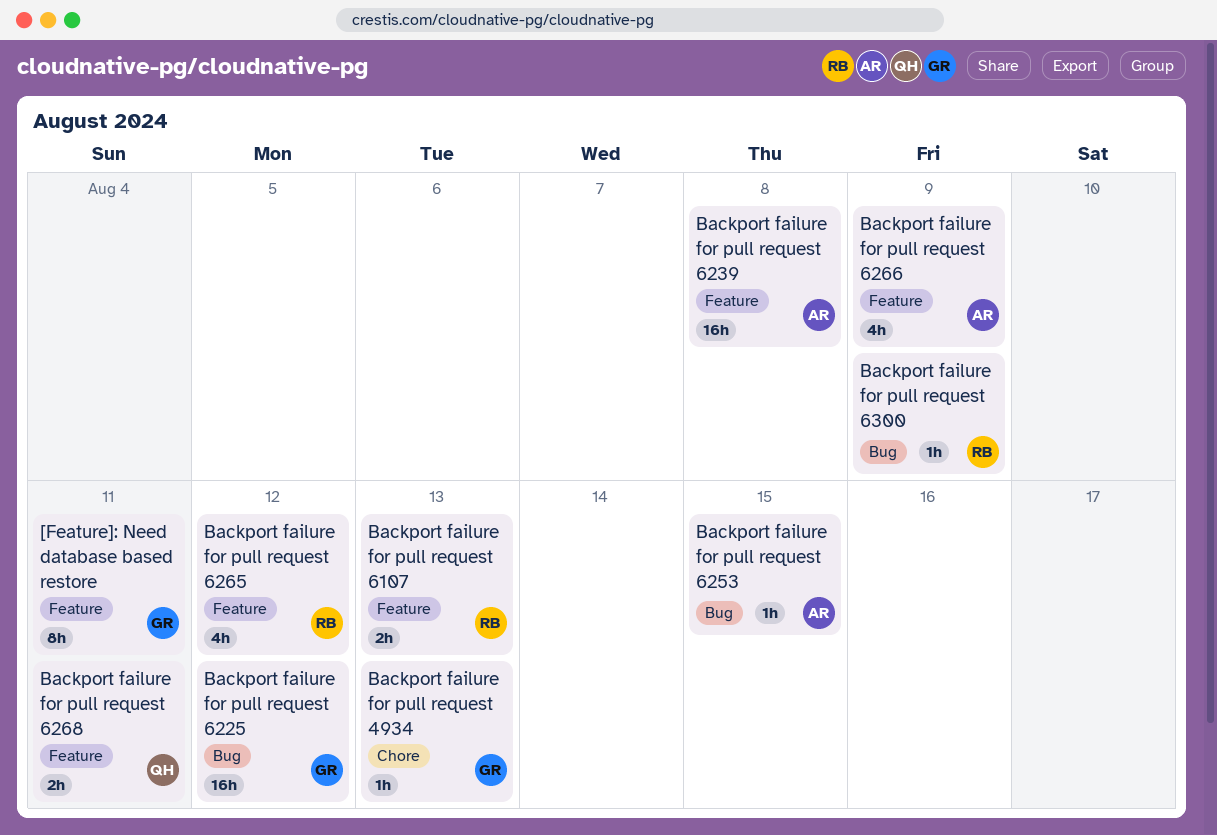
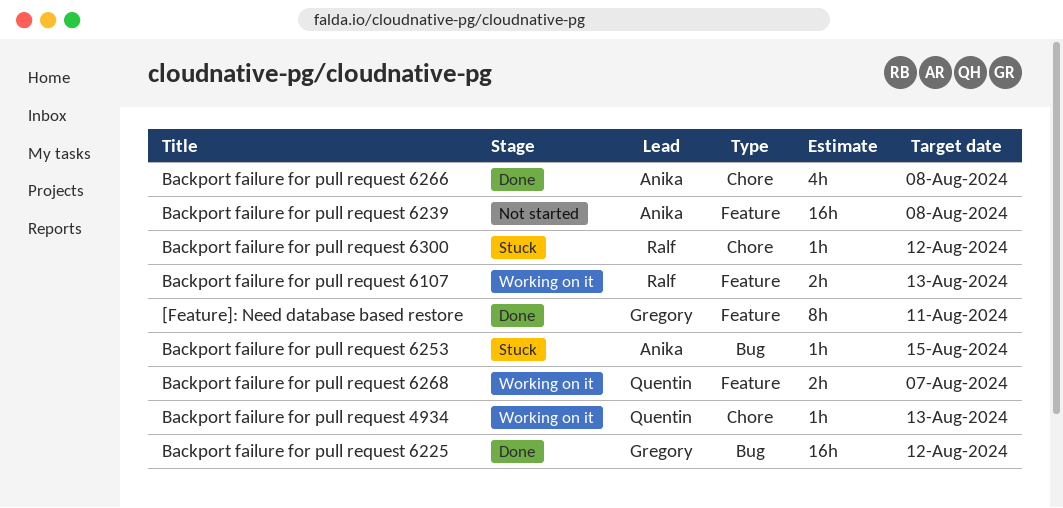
Backport failure for pull request 4934, owner: Gregory -> Quentin
Backport failure for pull request 6265: present -> none
Backport failure for pull request 6266, label: Feature -> Chore
Backport failure for pull request 6266, due: Aug 9 -> Aug 8
Backport failure for pull request 6268, due: Aug 11 -> Aug 7
Backport failure for pull request 6300, label: Bug -> Chore
Backport failure for pull request 6300, due: Aug 9 -> Aug 12

